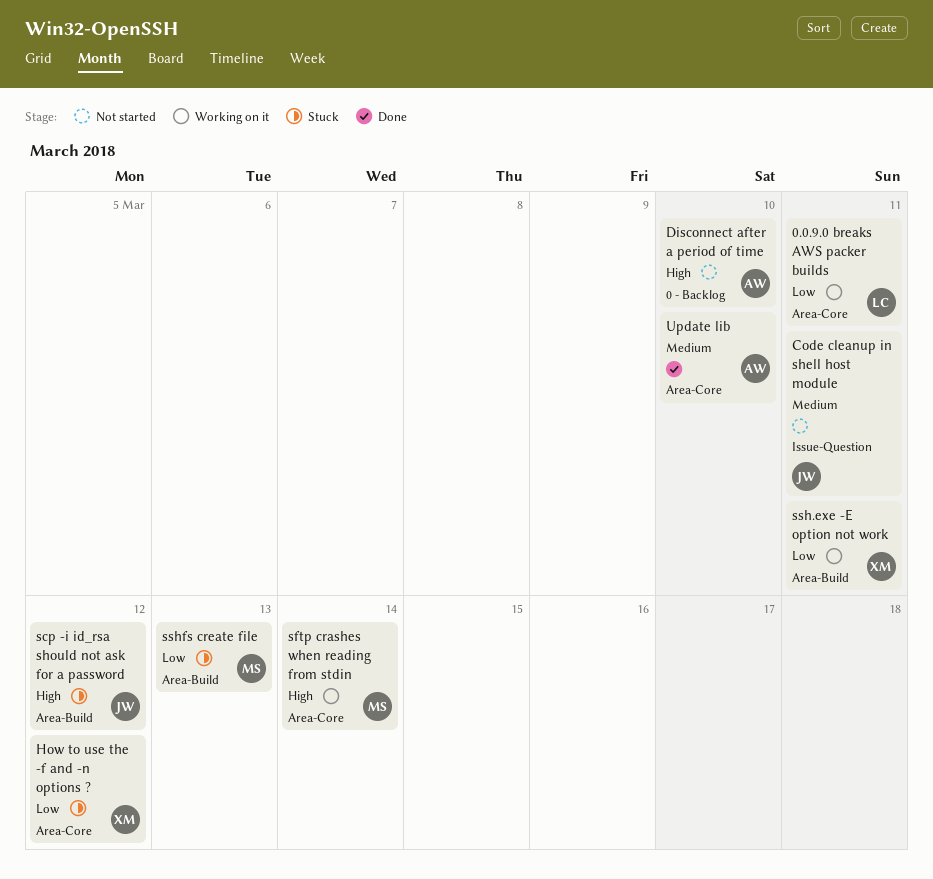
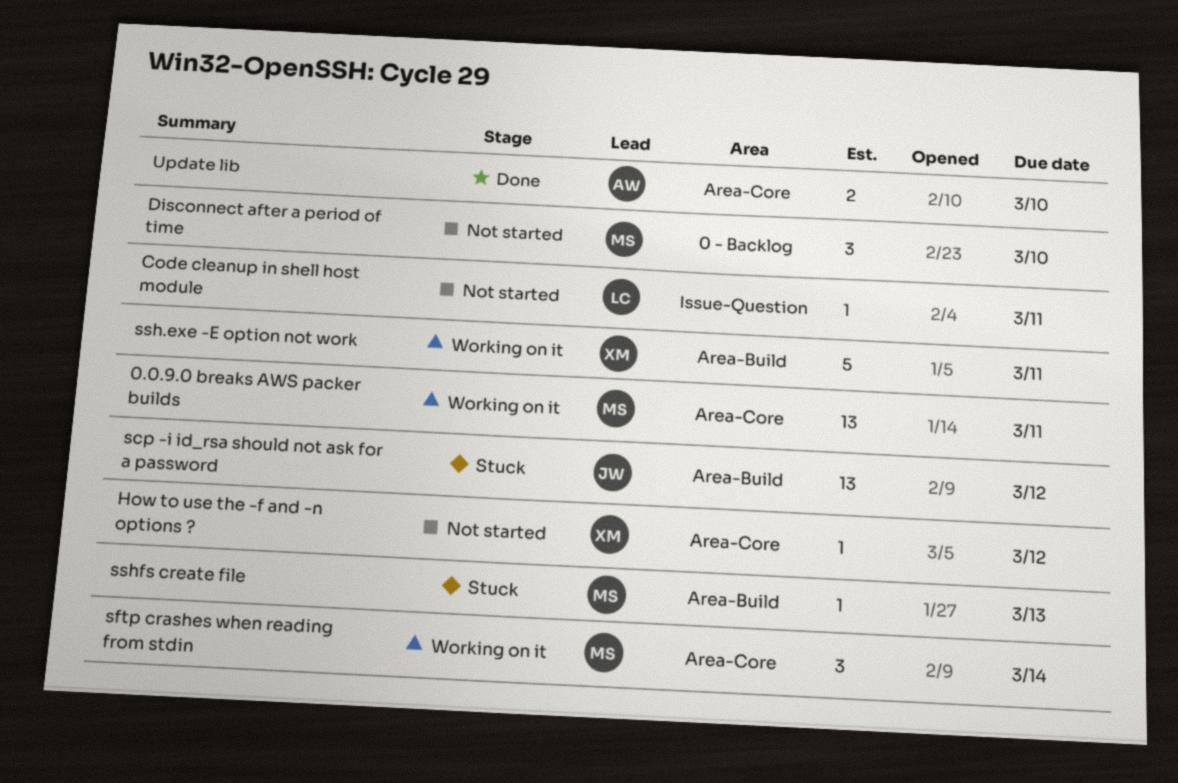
0.0.9.0 breaks AWS packer builds, owner: LC -> MS
Code cleanup in shell host module, owner: JW -> LC
Disconnect after a period of time, owner: AW -> MS
How to use the -f and -n options ?, status: Stuck -> Not started

